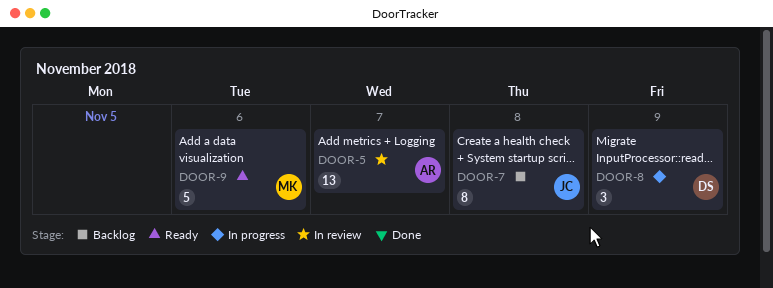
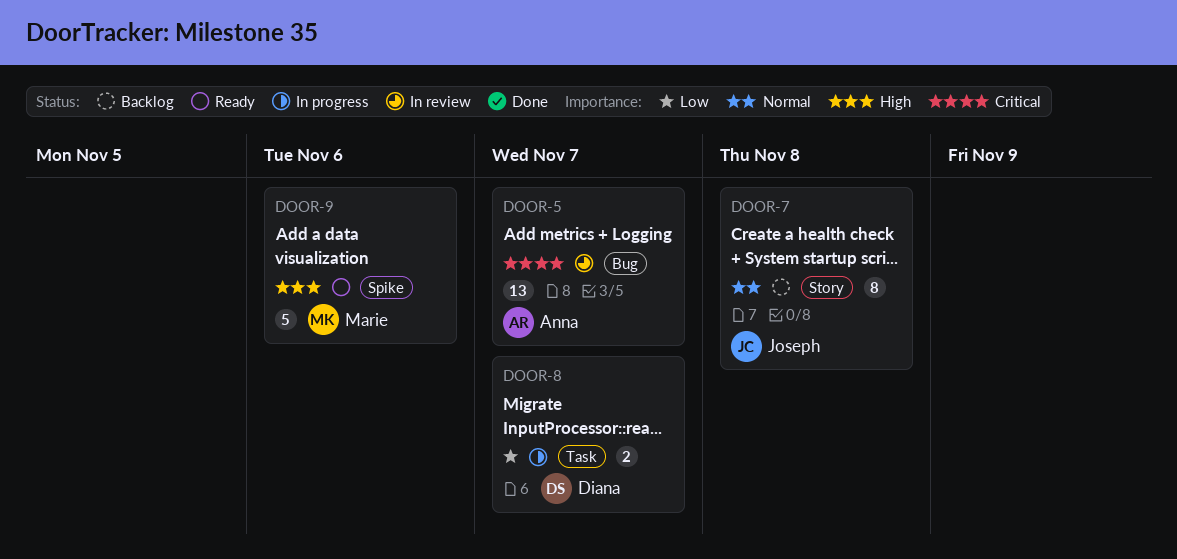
DOOR-8, estimate: 3 -> 2
DOOR-8, due: Nov 9 -> Nov 7

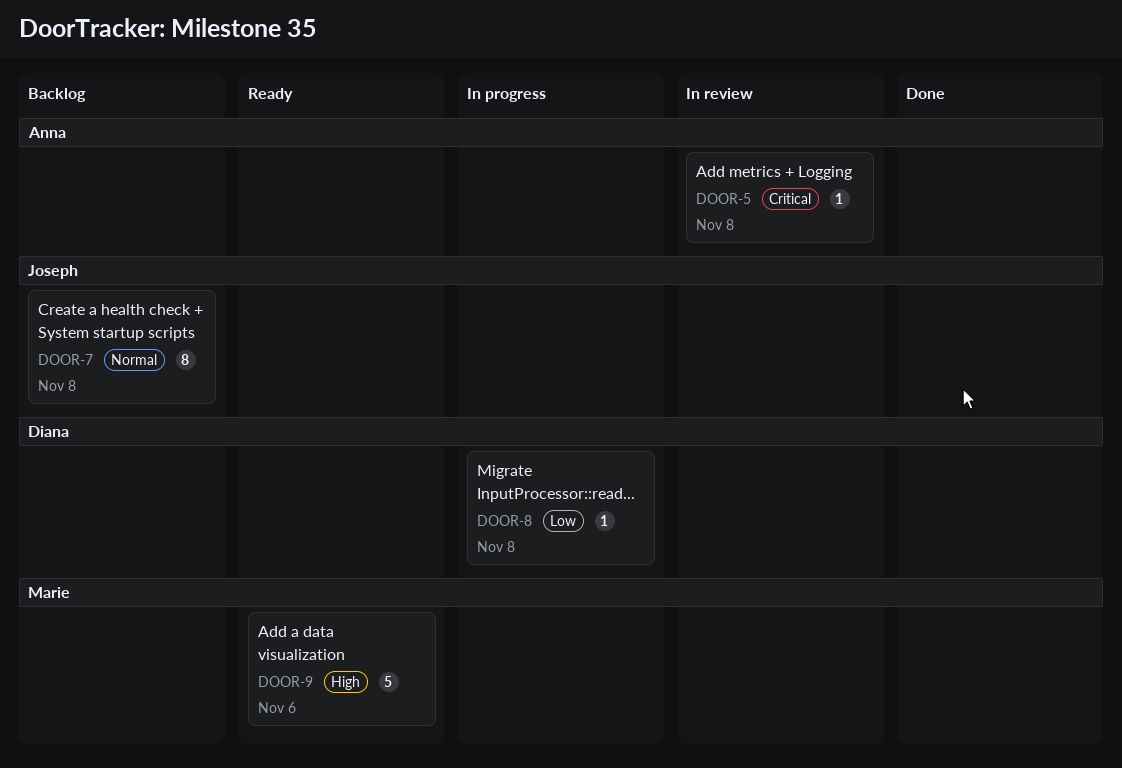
DOOR-5, estimate: 13 -> 1
DOOR-5, due: Nov 7 -> Nov 8
DOOR-8, estimate: 2 -> 1
DOOR-8, due: Nov 7 -> Nov 8

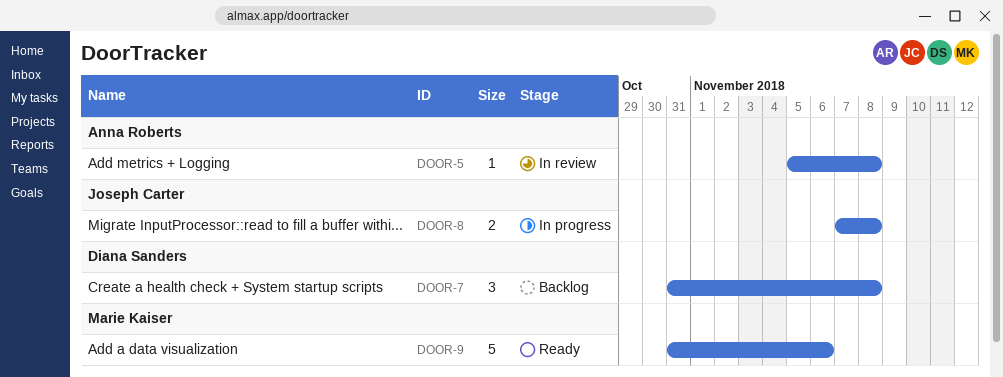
DOOR-7, owner: Joseph Carter -> Diana Sanders
DOOR-7, estimate: 8 -> 3
DOOR-8, owner: Diana Sanders -> Joseph Carter
DOOR-8, estimate: 1 -> 2

